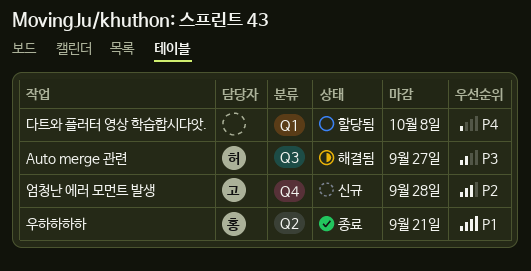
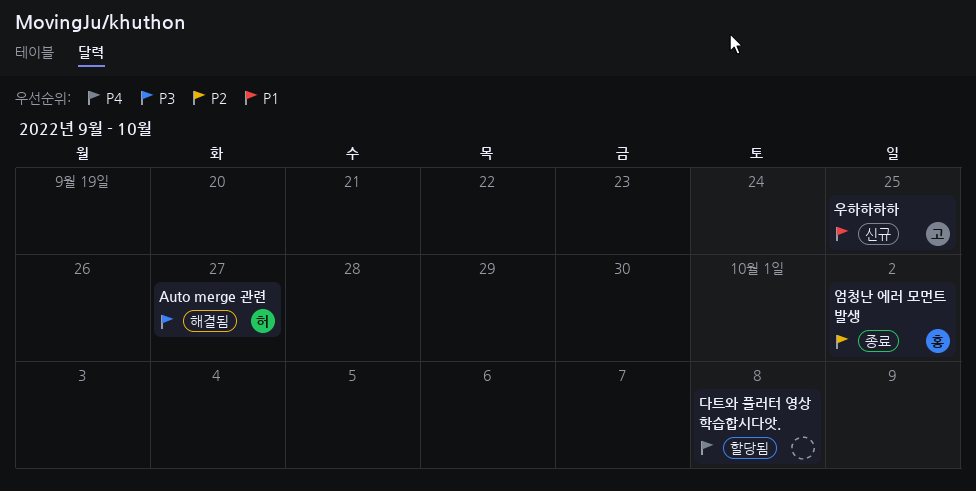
엄청난 에러 모먼트 발생, status: 신규 -> 종료
엄청난 에러 모먼트 발생, owner: 고 -> 홍
엄청난 에러 모먼트 발생, due: Sep 28 -> Oct 2
우하하하하, status: 종료 -> 신규
우하하하하, owner: 홍 -> 고
우하하하하, due: Sep 21 -> Sep 25

